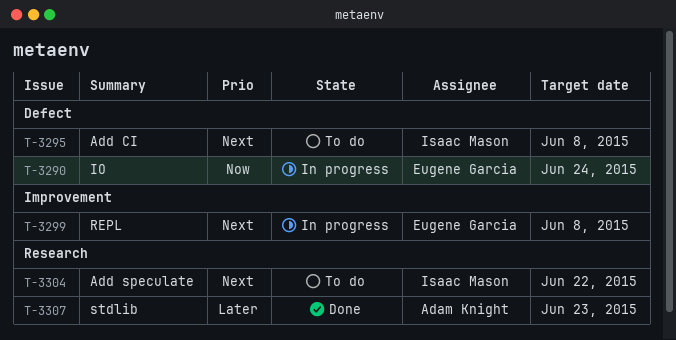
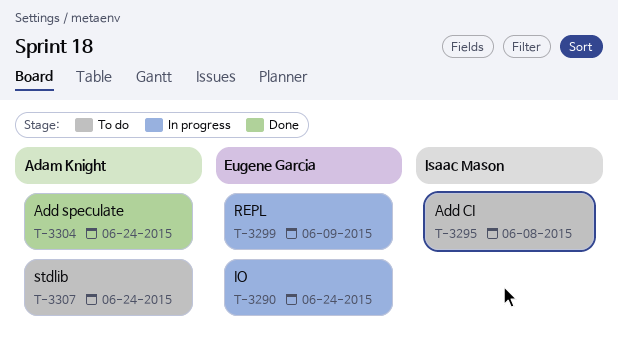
T-3299, due: Jun 8 -> Jun 9
T-3304, status: To do -> Done
T-3304, owner: Isaac Mason -> Adam Knight
T-3304, due: Jun 22 -> Jun 24
T-3307, status: Done -> To do
T-3307, due: Jun 23 -> Jun 24

